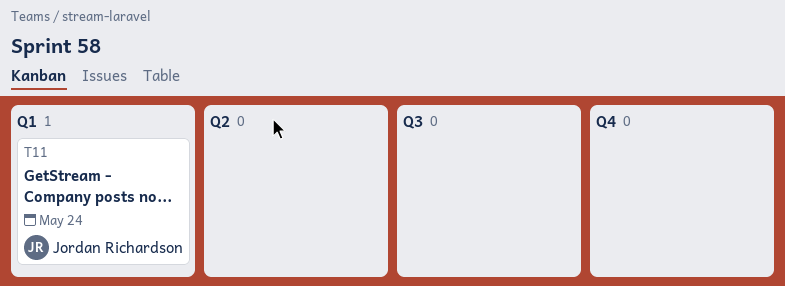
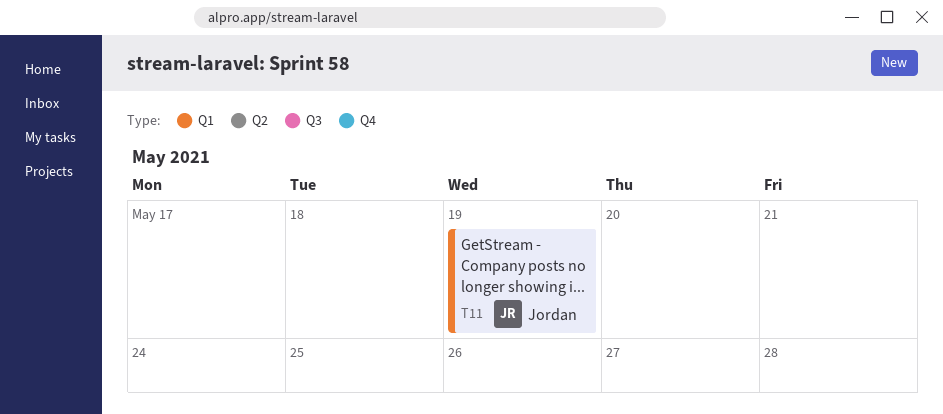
T11, due: May 24 -> May 19

